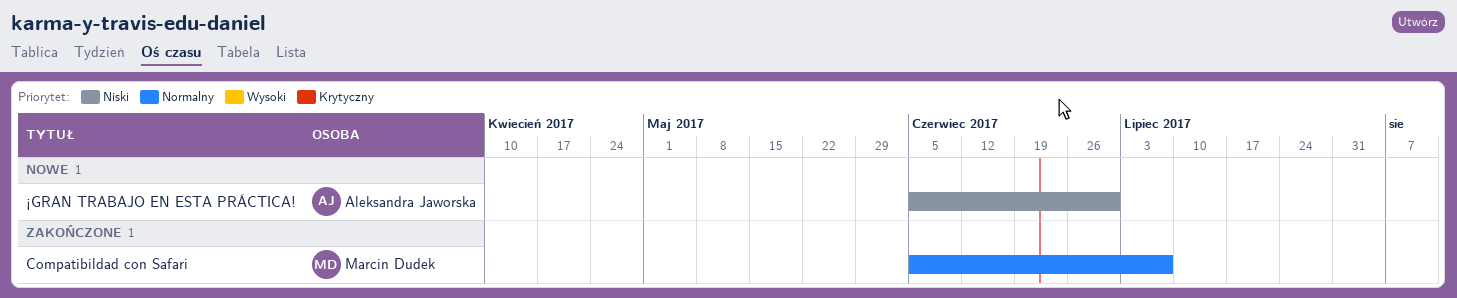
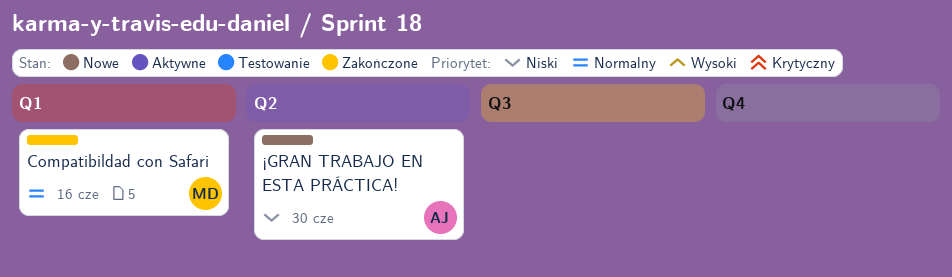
Compatibildad con Safari, due: Jul 7 -> Jun 16

